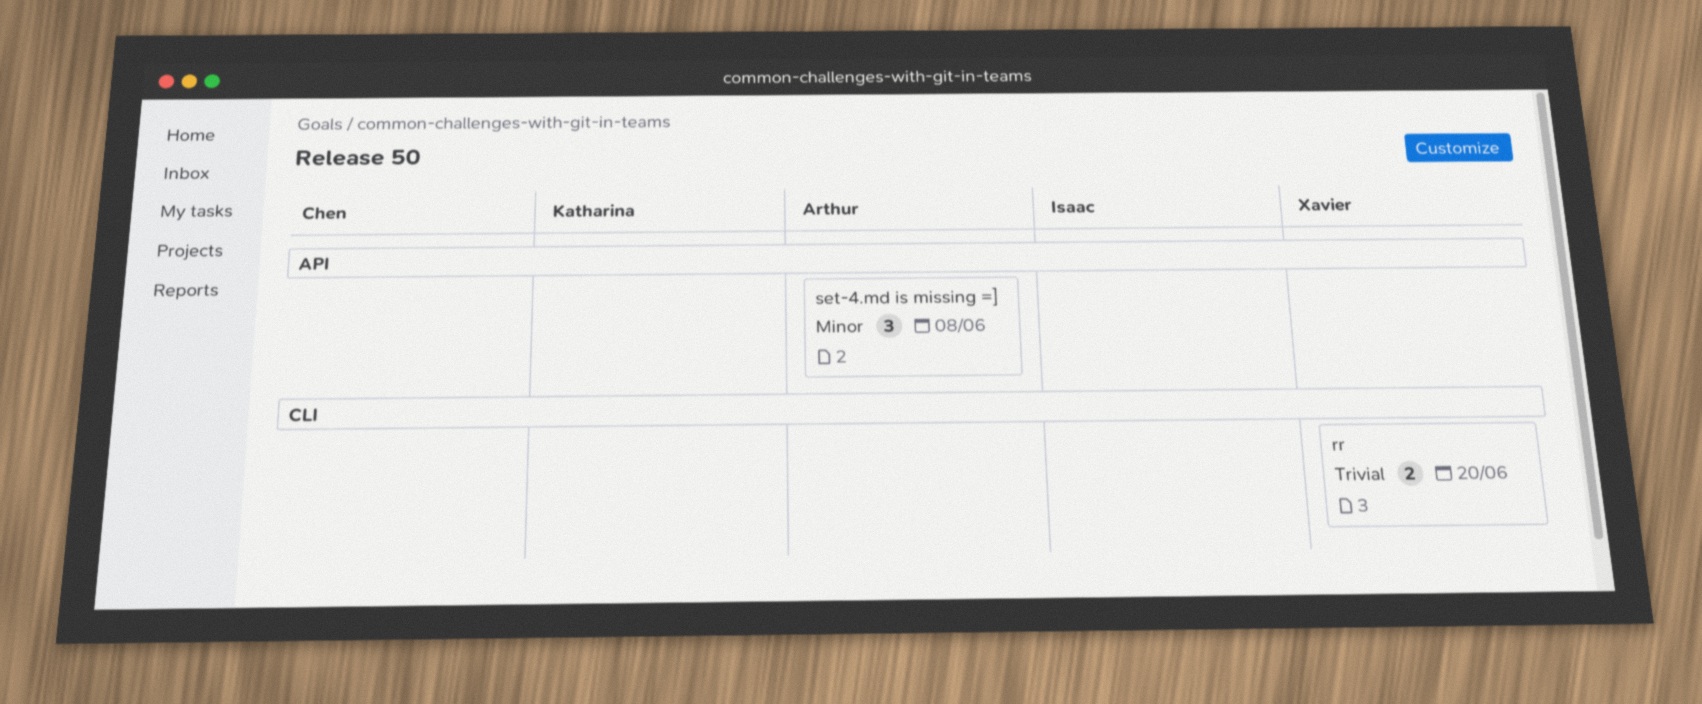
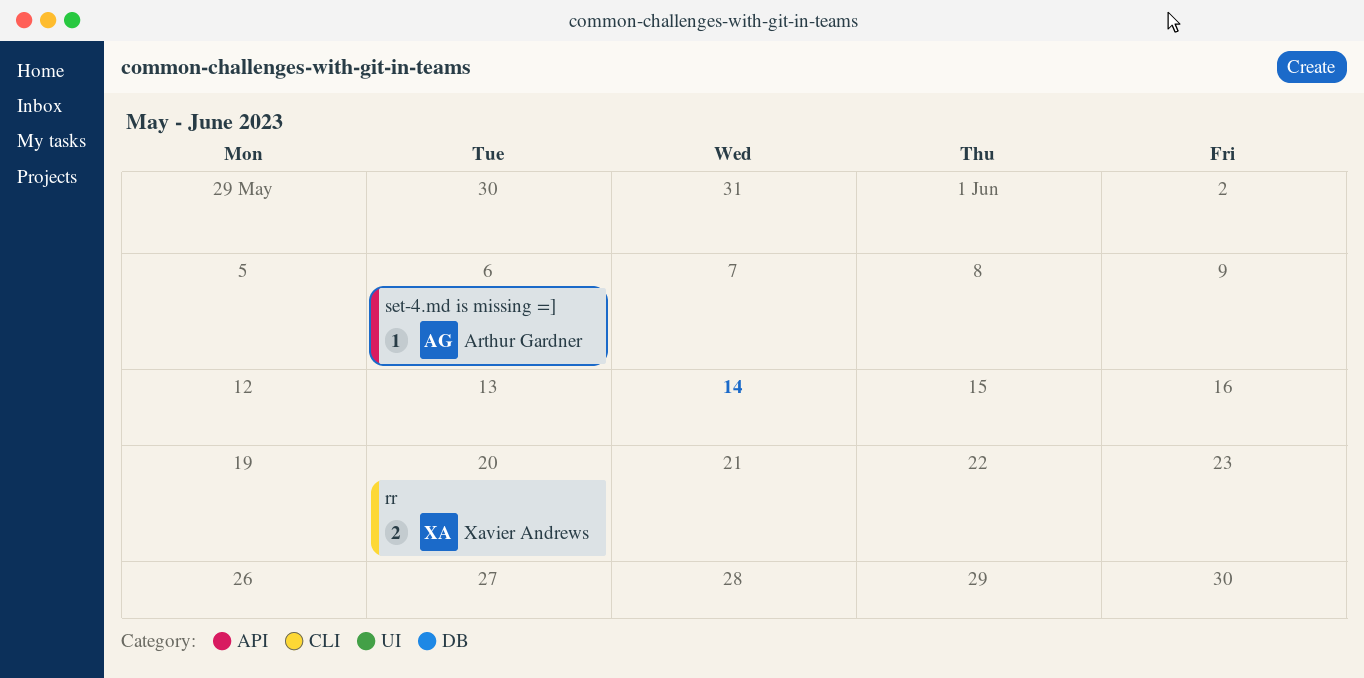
set-4.md is missing =], estimate: 3 -> 1
set-4.md is missing =], due: Jun 8 -> Jun 6

